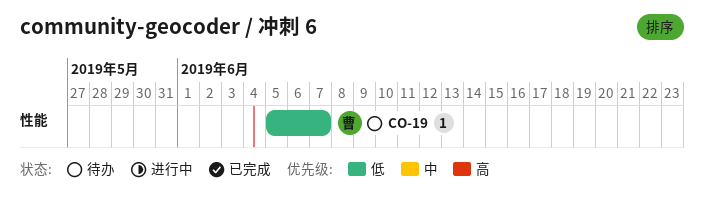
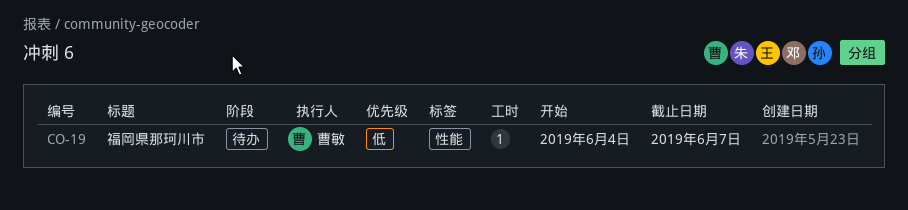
CO-19, start: Jun 5 -> Jun 4

